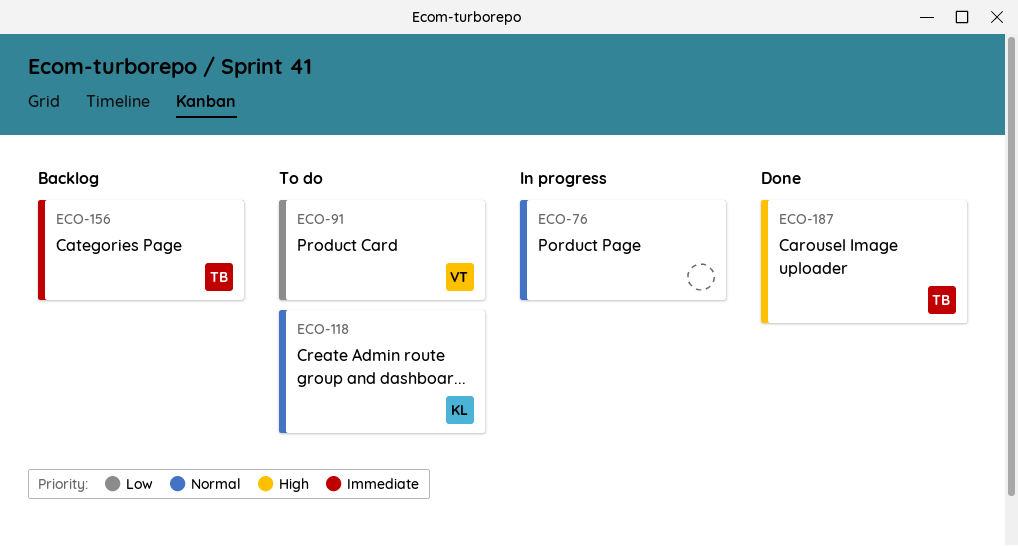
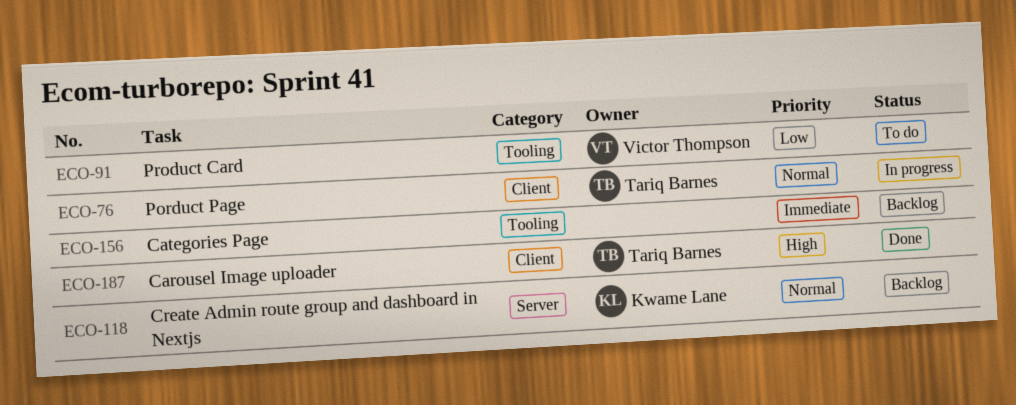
ECO-76, owner: none -> Tariq Barnes
ECO-118, status: To do -> Backlog
ECO-156, owner: Tariq Barnes -> none

